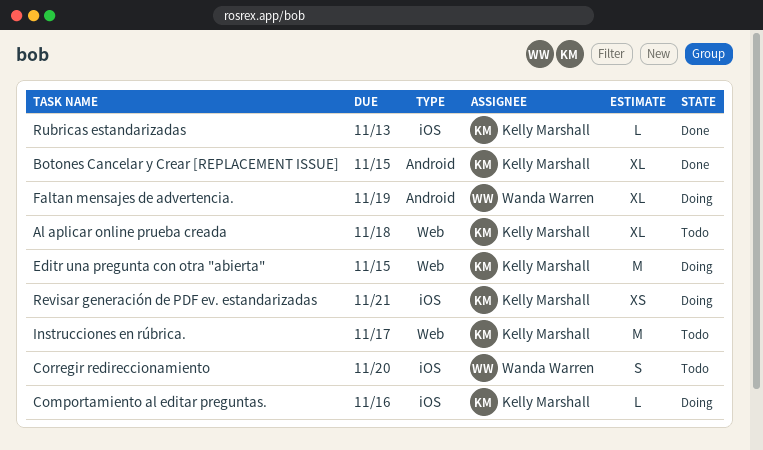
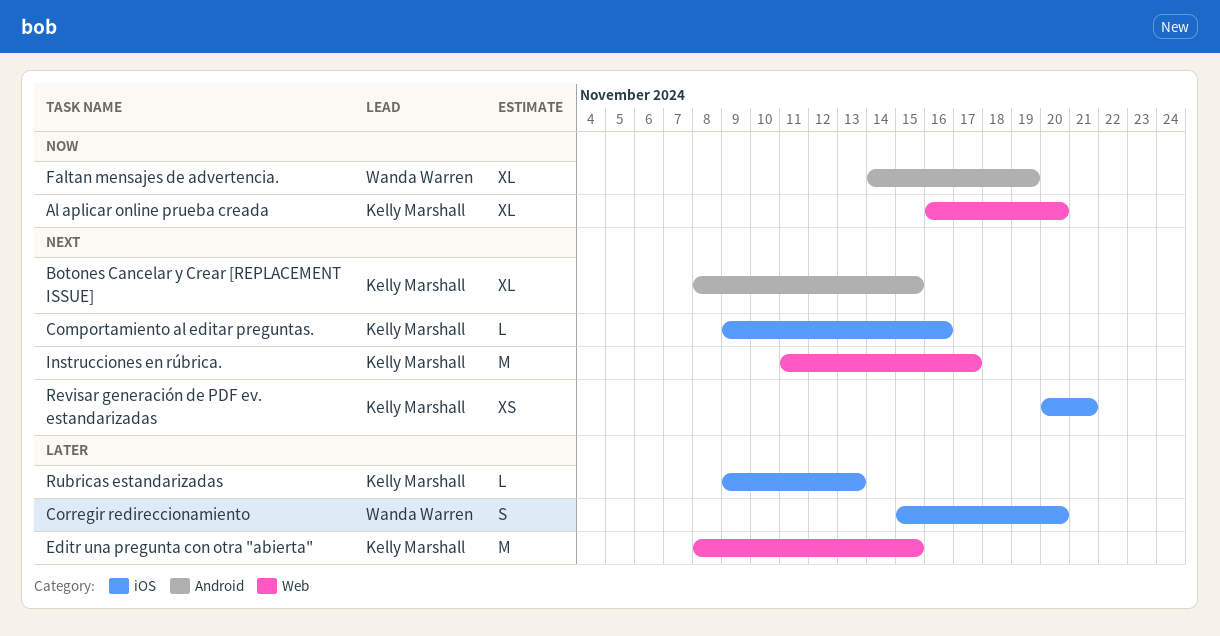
Al aplicar online prueba creada, due: Nov 18 -> Nov 20

